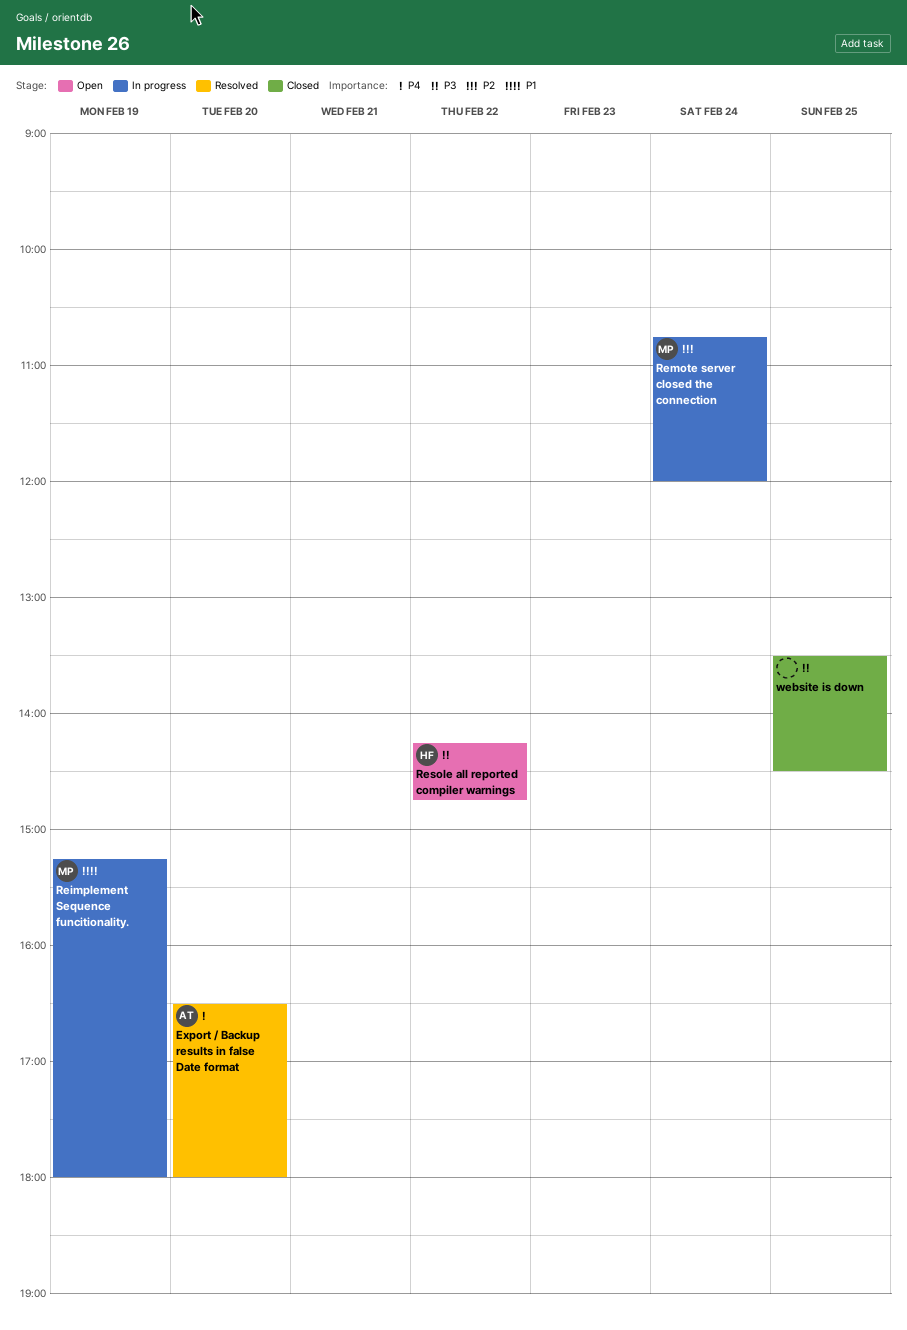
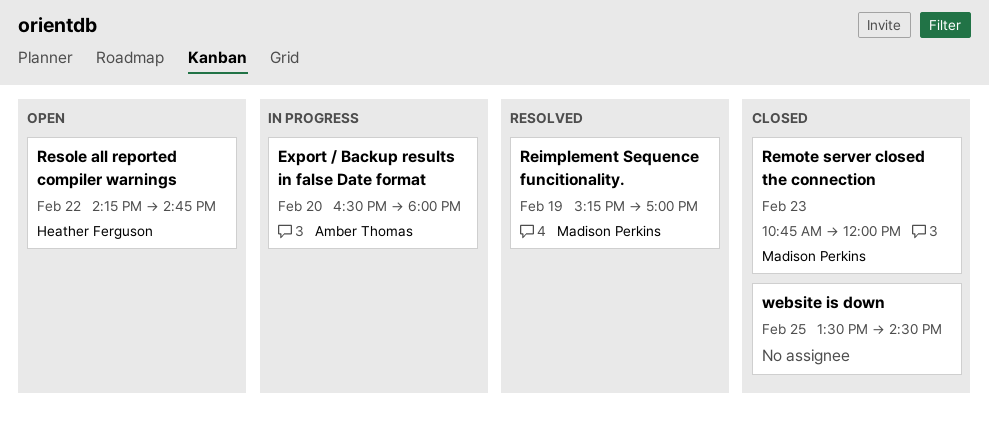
Export / Backup results in false Date format, status: Resolved -> In progress
Reimplement Sequence funcitionality., status: In progress -> Resolved
Reimplement Sequence funcitionality., ends: 18:00 -> 17:00
Remote server closed the connection, status: In progress -> Closed
Remote server closed the connection, day: Feb 24 -> Feb 23

